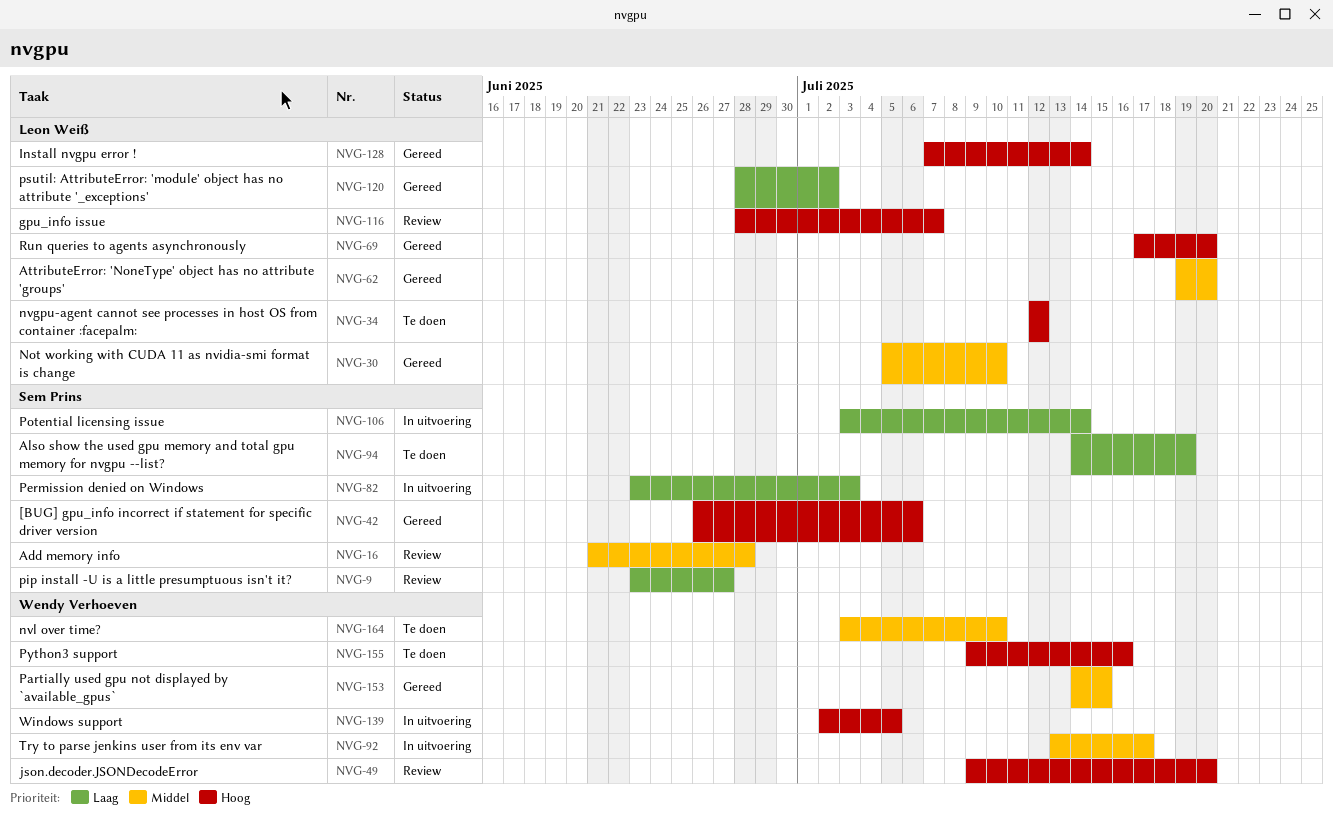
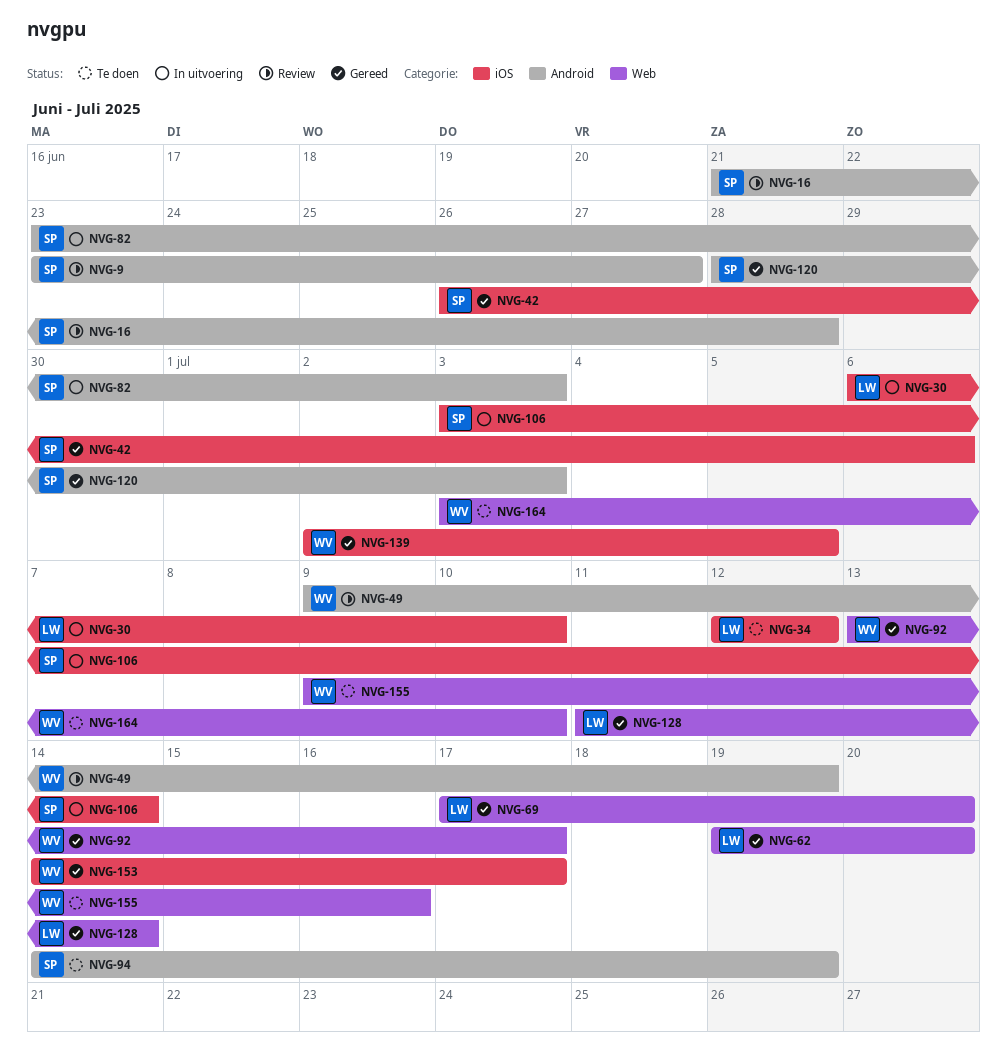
NVG-30, status: Gereed -> In uitvoering
NVG-30, start: Jul 5 -> Jul 6
NVG-49, due: Jul 20 -> Jul 19
NVG-92, status: In uitvoering -> Gereed
NVG-116: present -> none
NVG-120, owner: Leon Weiß -> Sem Prins
NVG-120, due: Jul 2 -> Jul 3
NVG-128, start: Jul 7 -> Jul 11
NVG-139, status: In uitvoering -> Gereed
NVG-153, due: Jul 15 -> Jul 17

